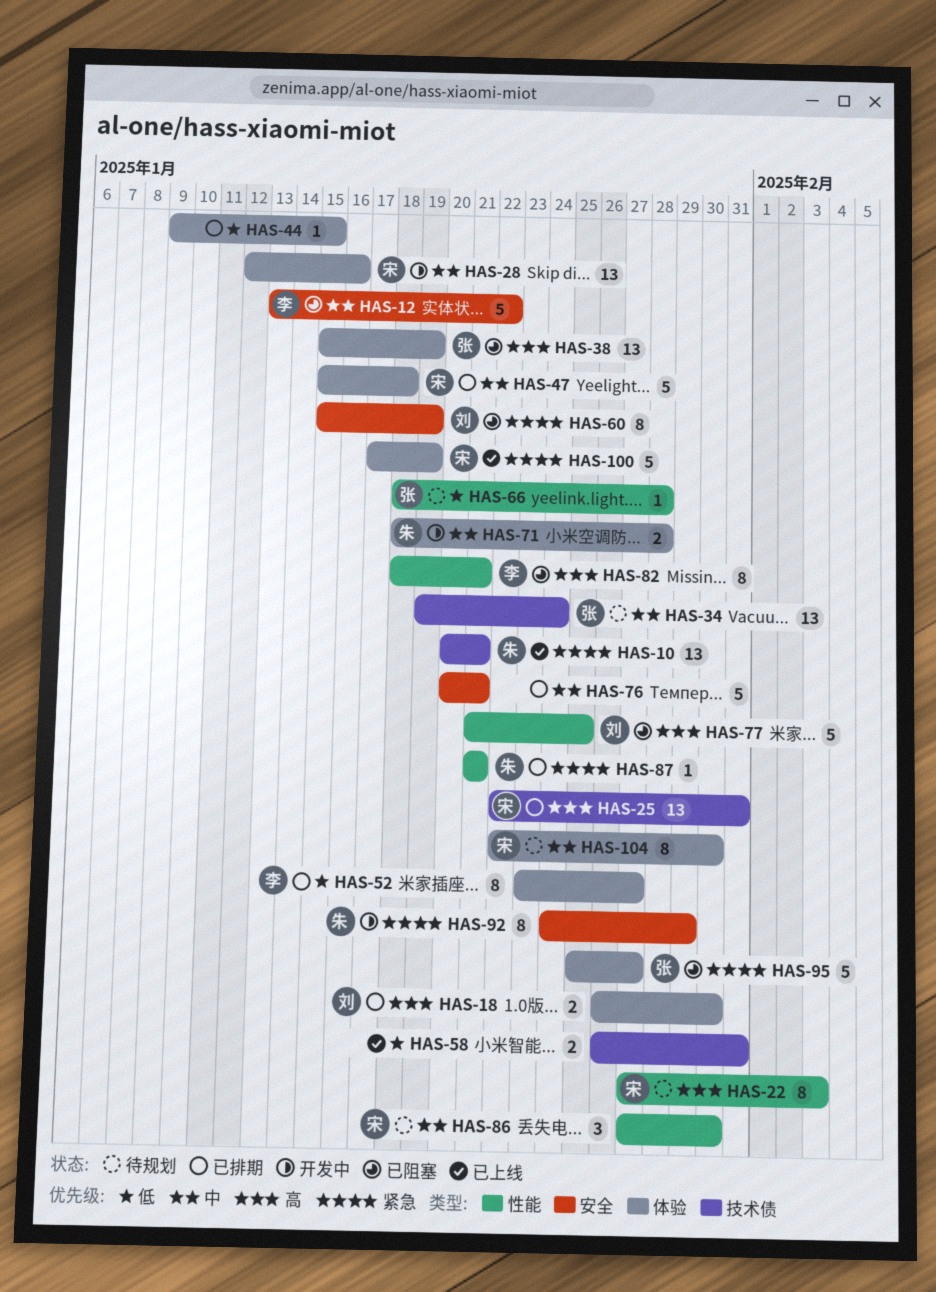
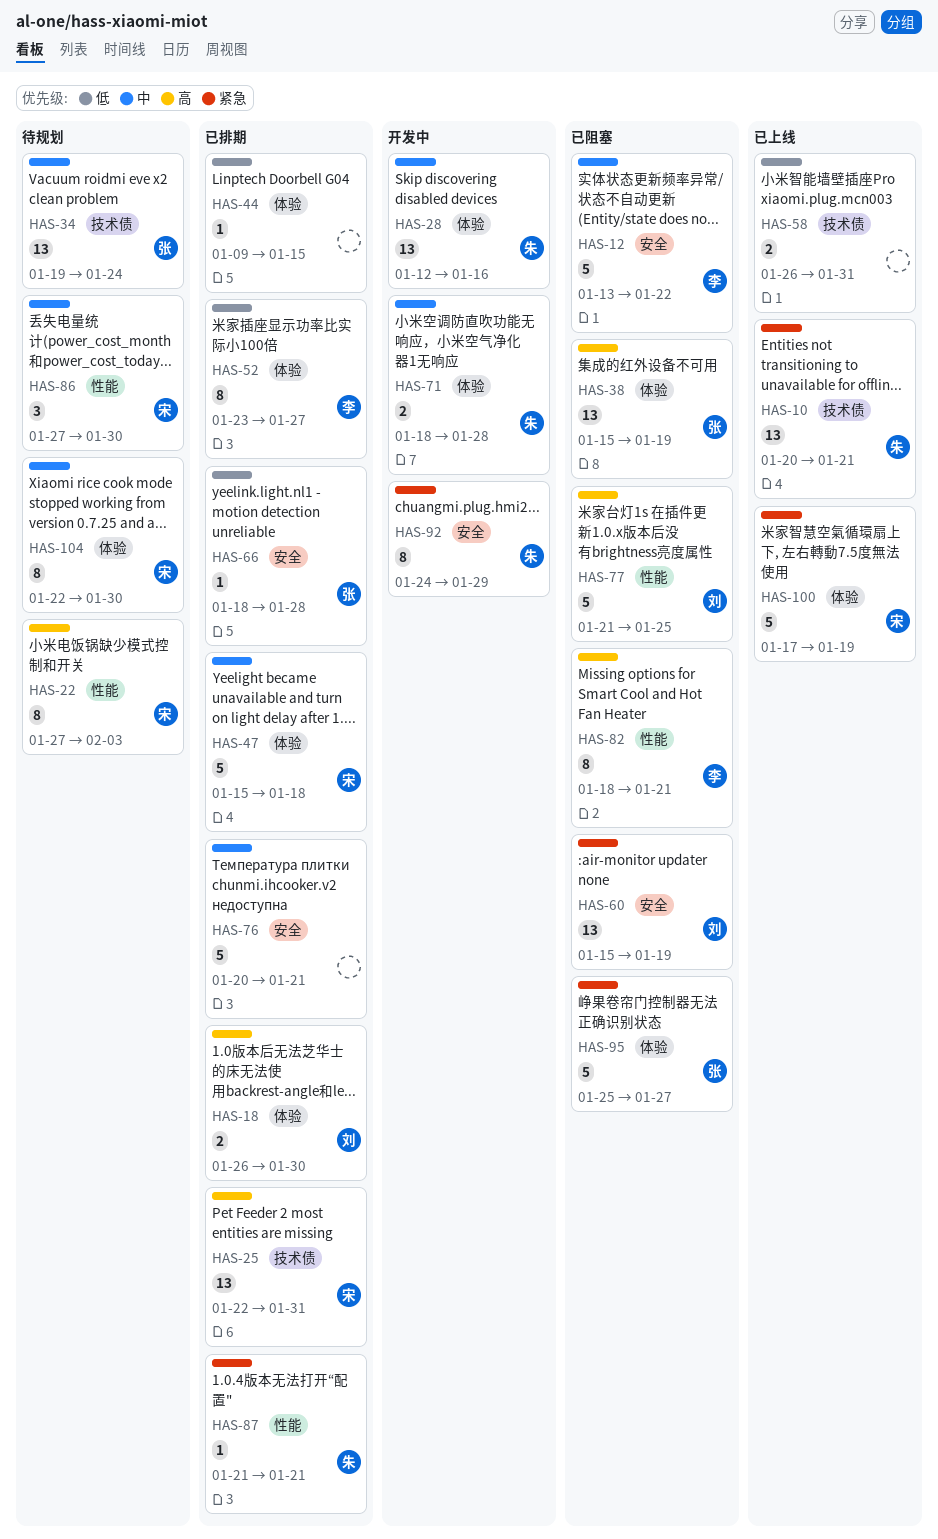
HAS-28, owner: 宋 -> 朱
HAS-60, estimate: 8 -> 13
HAS-66, status: 待规划 -> 已排期
HAS-66, label: 性能 -> 安全

